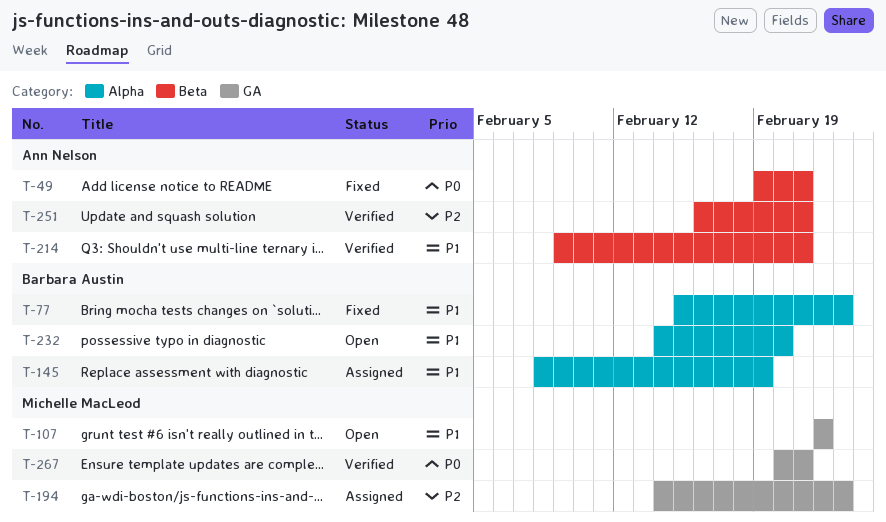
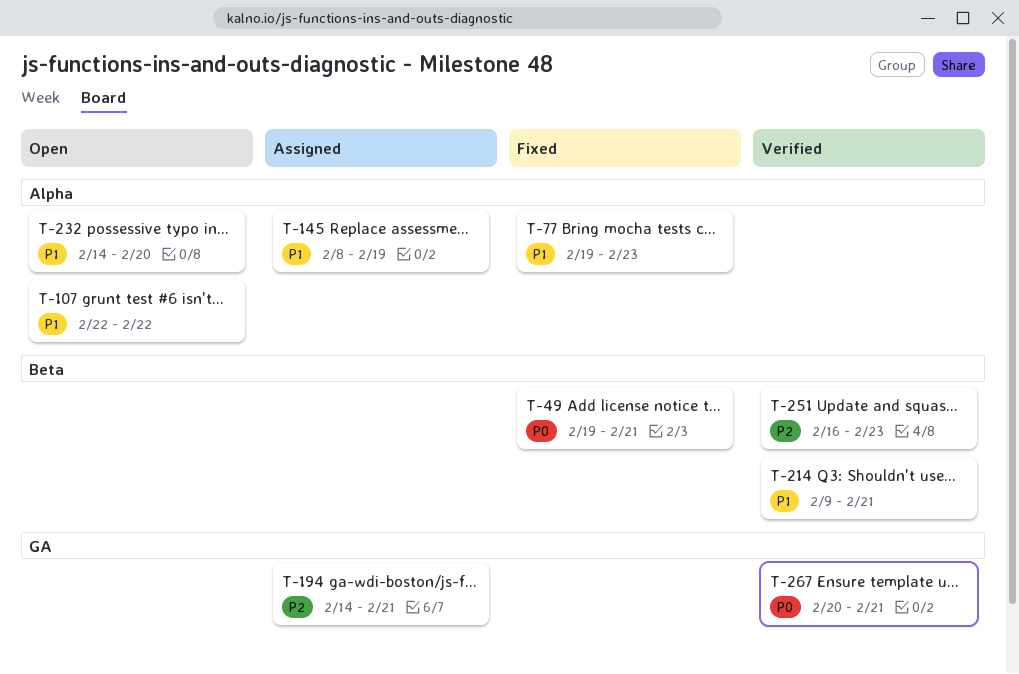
T-77, start: Feb 15 -> Feb 19
T-107, label: GA -> Alpha
T-194, due: Feb 23 -> Feb 21
T-251, due: Feb 21 -> Feb 23

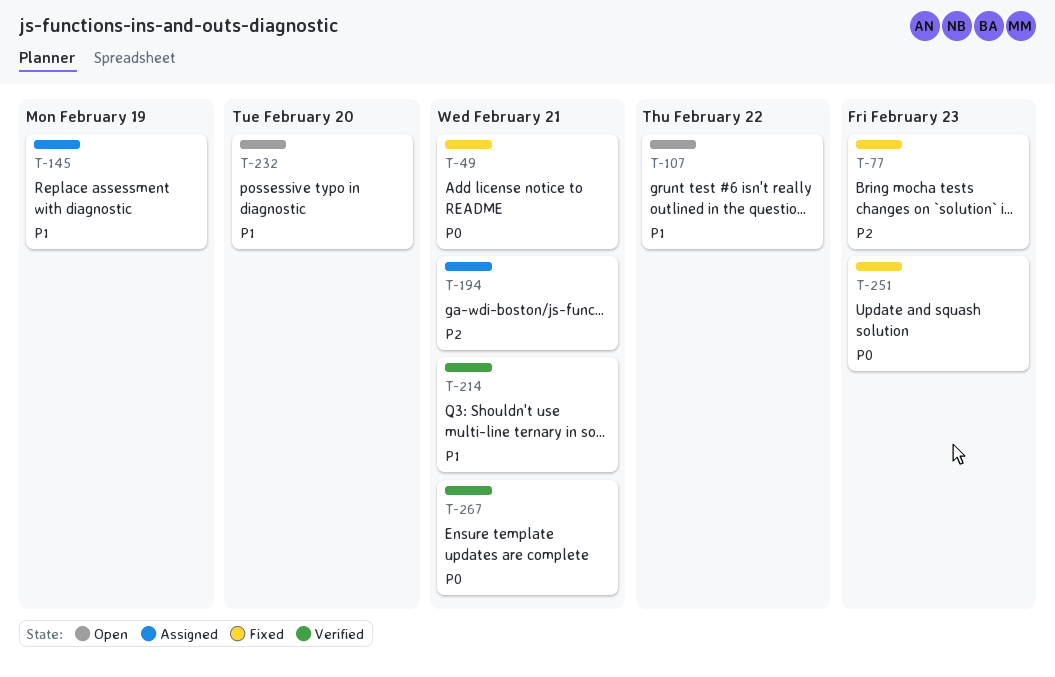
T-77, priority: P1 -> P2
T-251, status: Verified -> Fixed
T-251, priority: P2 -> P0

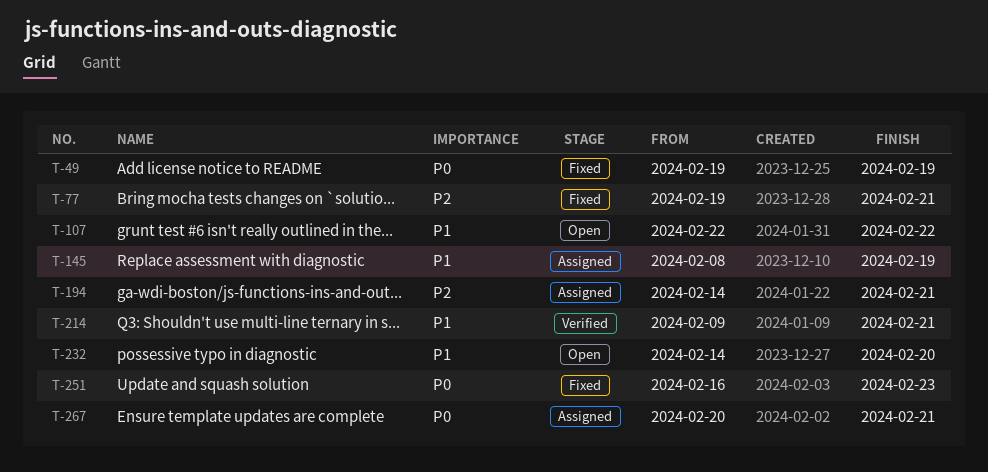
T-49, due: Feb 21 -> Feb 19
T-77, due: Feb 23 -> Feb 21
T-267, status: Verified -> Assigned

